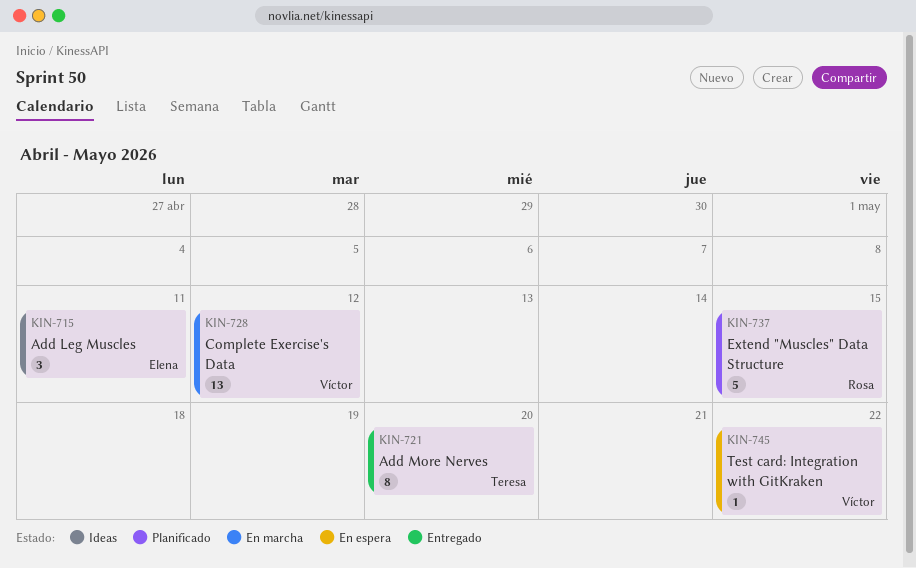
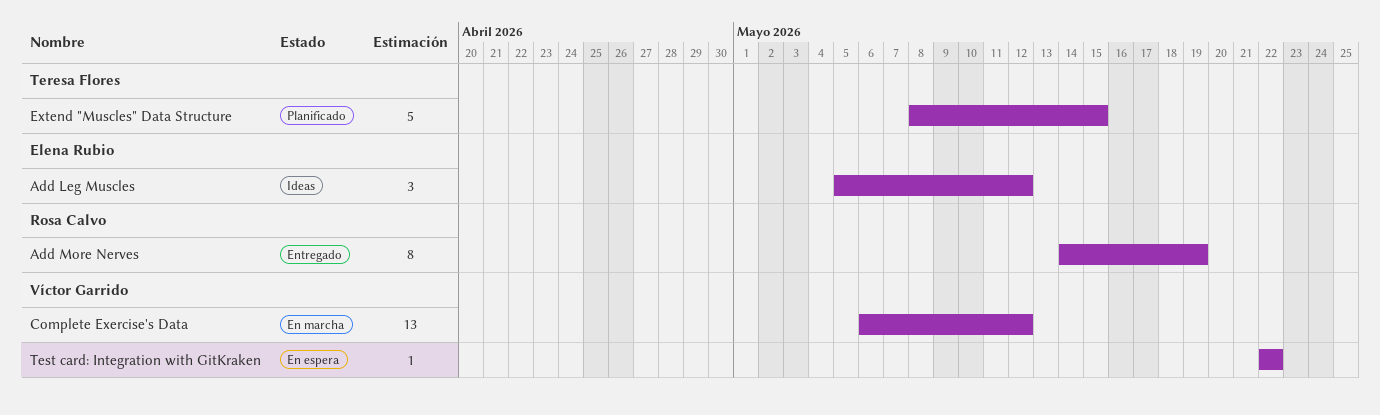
Add Leg Muscles, due: May 11 -> May 12
Add More Nerves, owner: Teresa Flores -> Rosa Calvo
Add More Nerves, due: May 20 -> May 19
Extend "Muscles" Data Structure, owner: Rosa Calvo -> Teresa Flores

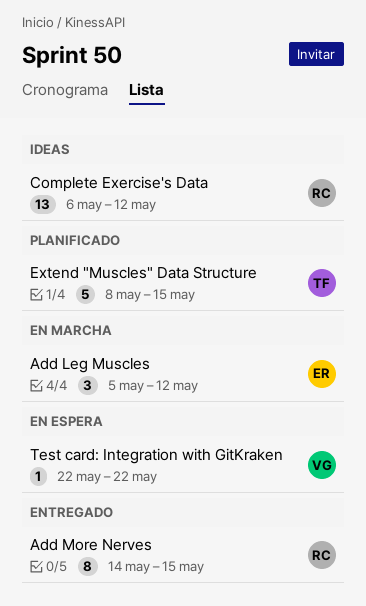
Add Leg Muscles, status: Ideas -> En marcha
Add More Nerves, due: May 19 -> May 15
Complete Exercise's Data, status: En marcha -> Ideas
Complete Exercise's Data, owner: Víctor Garrido -> Rosa Calvo

